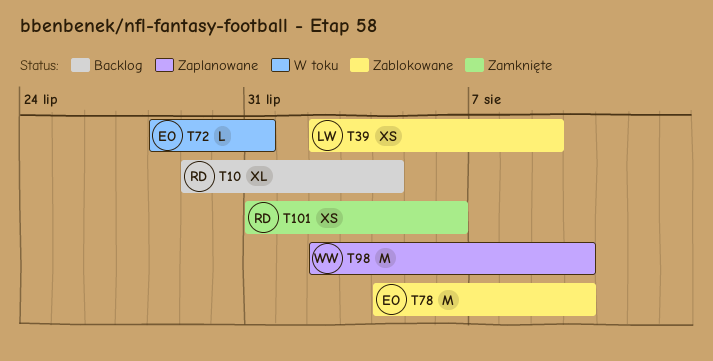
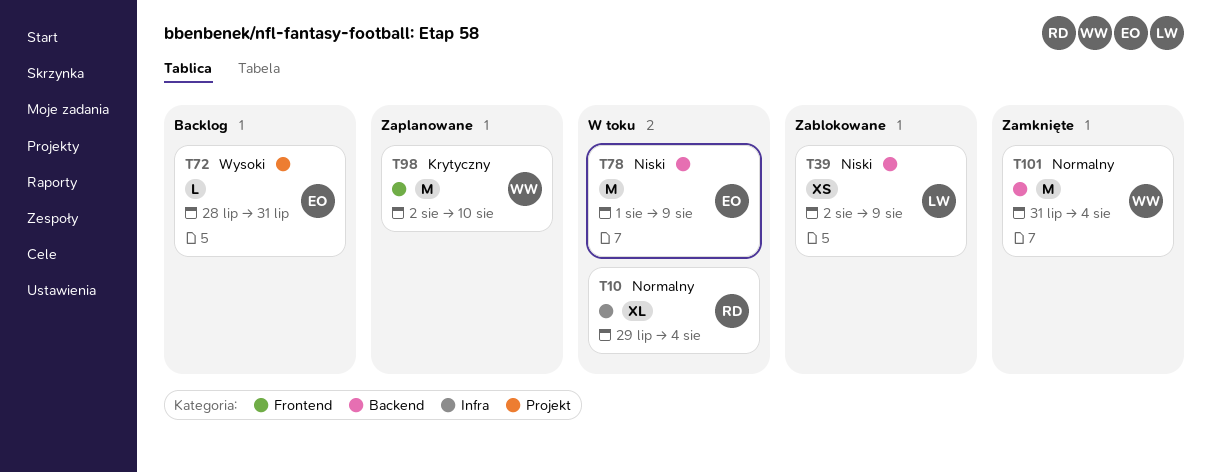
T10, status: Backlog -> W toku
T72, status: W toku -> Backlog
T78, status: Zablokowane -> W toku
T78, start: Aug 4 -> Aug 1
T78, due: Aug 10 -> Aug 9
T101, owner: RD -> WW
T101, estimate: XS -> M
T101, due: Aug 6 -> Aug 4

